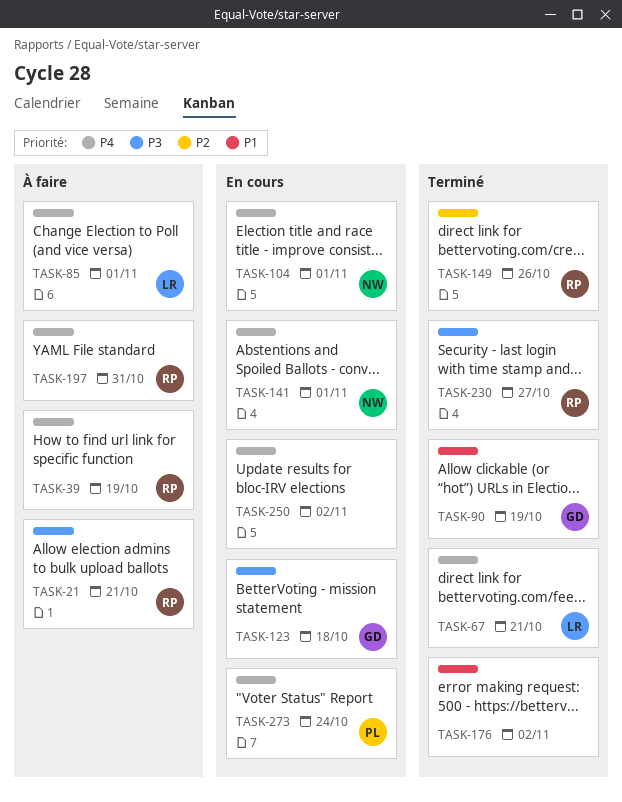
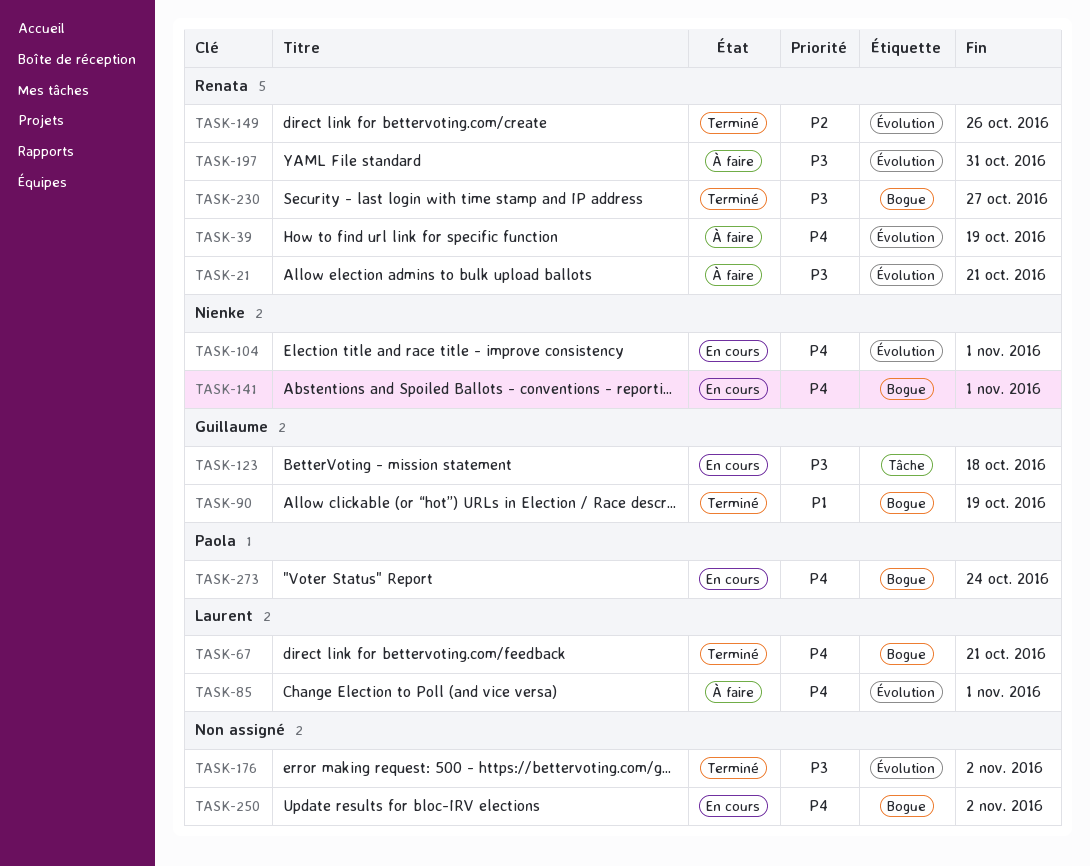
TASK-176, priority: P1 -> P3
TASK-197, priority: P4 -> P3

